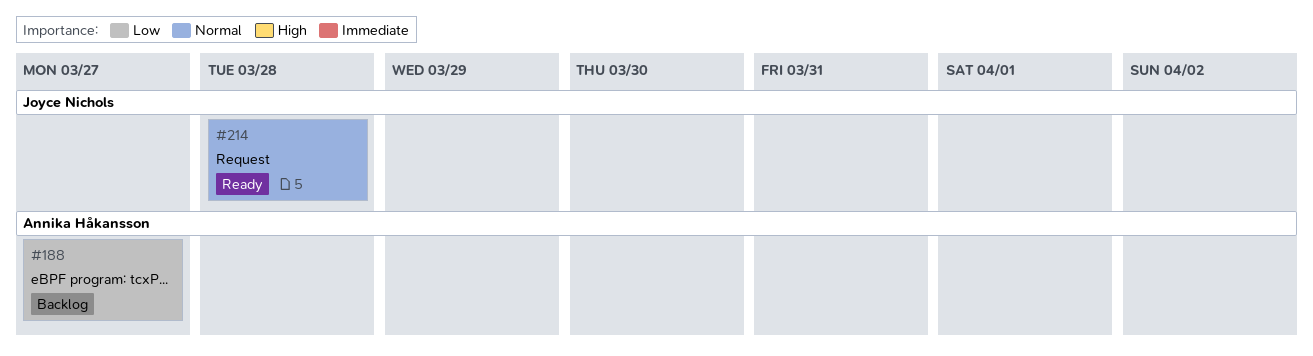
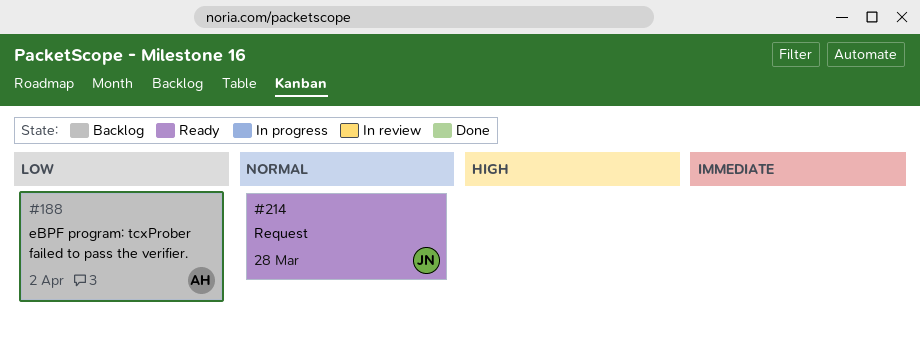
#188, due: Mar 27 -> Apr 2

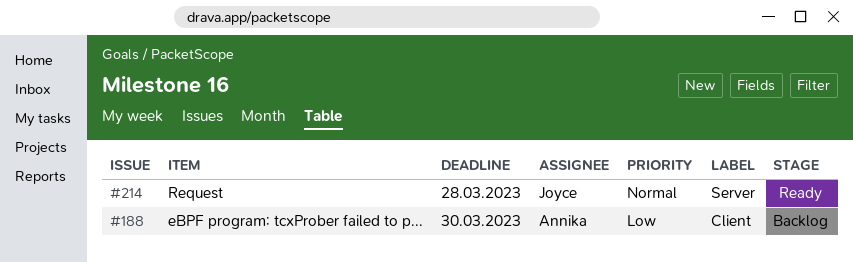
#188, due: Apr 2 -> Mar 30

